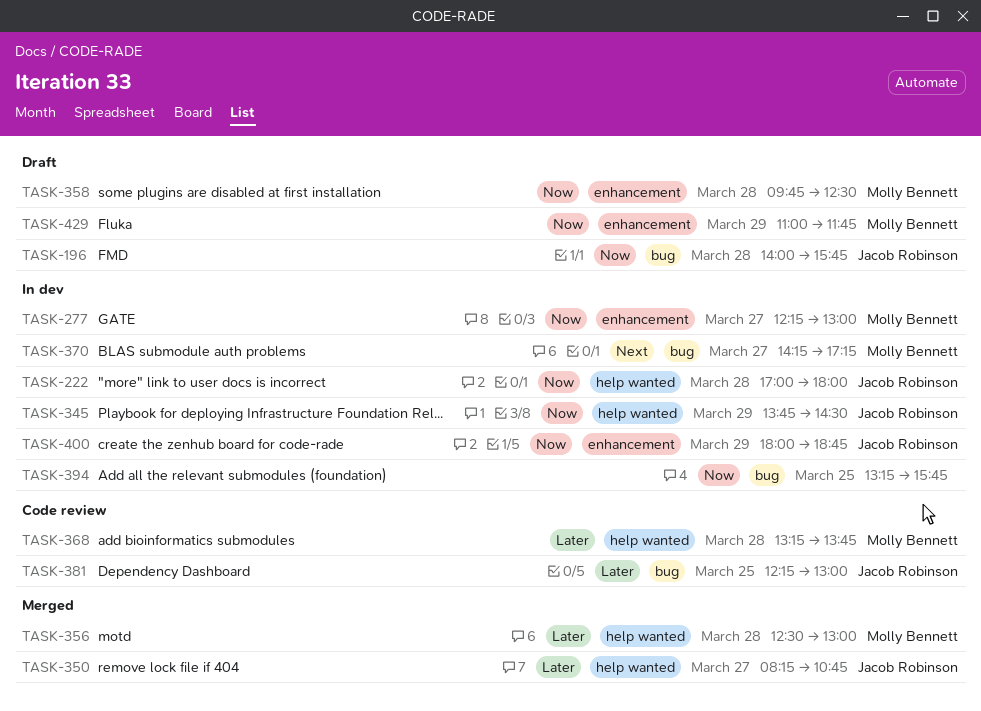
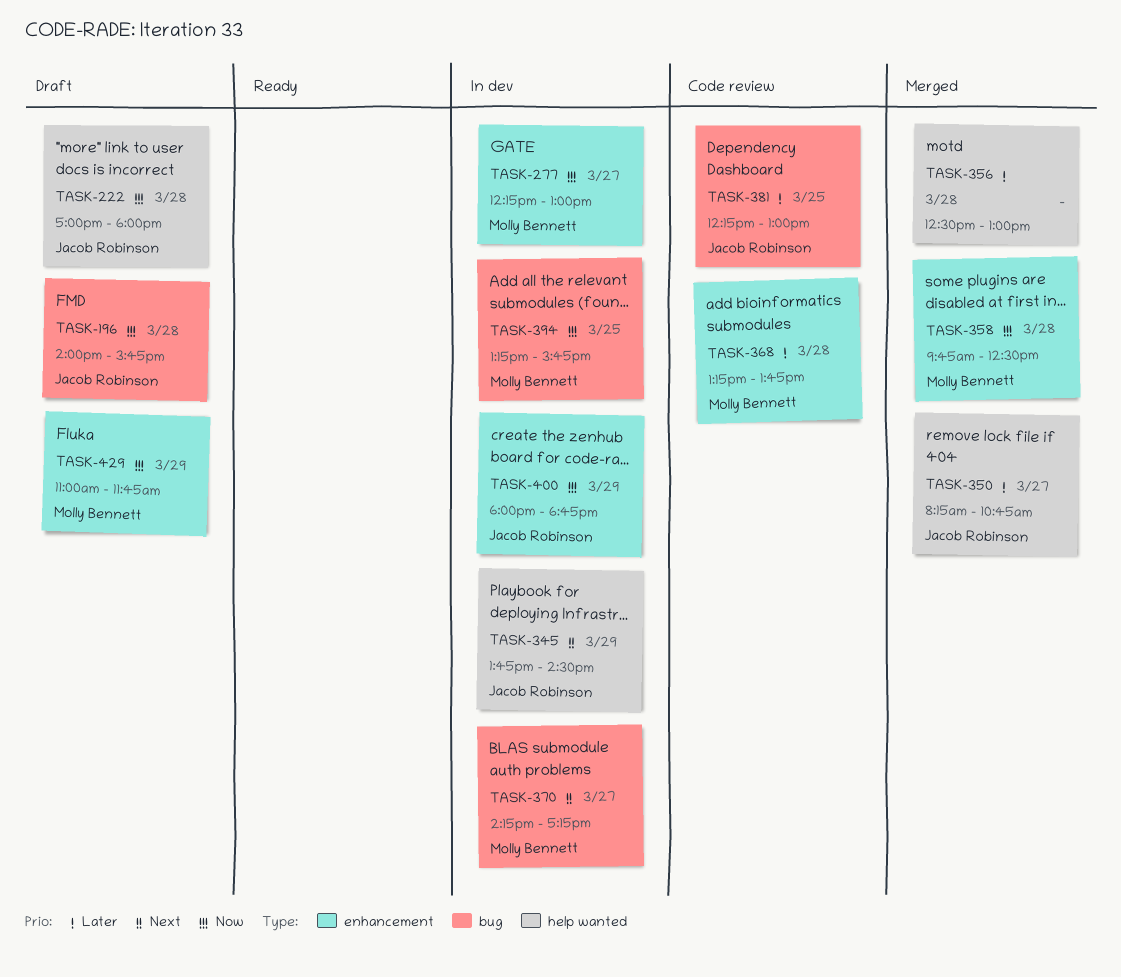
TASK-222, status: In dev -> Draft
TASK-345, priority: Now -> Next
TASK-356, owner: Molly Bennett -> none
TASK-358, status: Draft -> Merged
TASK-368, label: help wanted -> enhancement
TASK-394, owner: none -> Molly Bennett

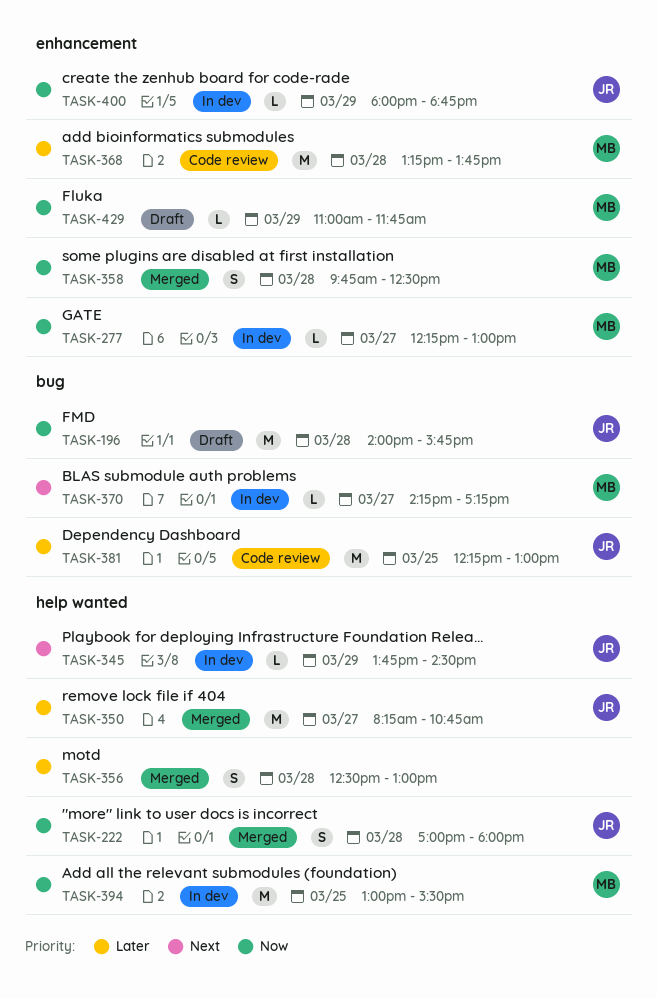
TASK-222, status: Draft -> Merged
TASK-394, label: bug -> help wanted
TASK-394, begins: 13:15 -> 13:00
TASK-394, ends: 15:45 -> 15:30

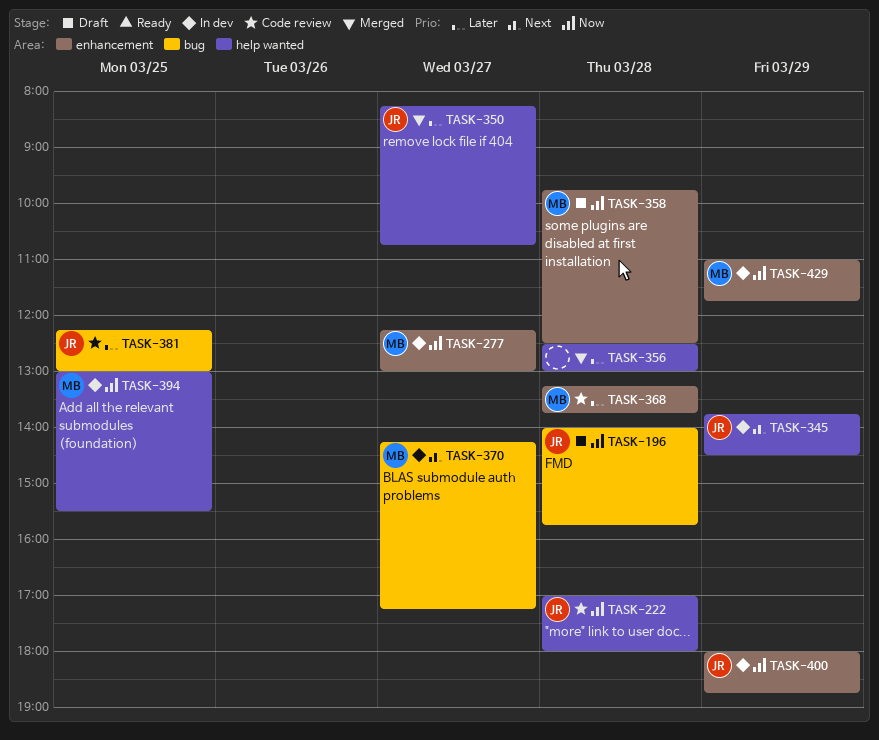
TASK-222, status: Merged -> Code review
TASK-358, status: Merged -> Draft
TASK-429, status: Draft -> In dev

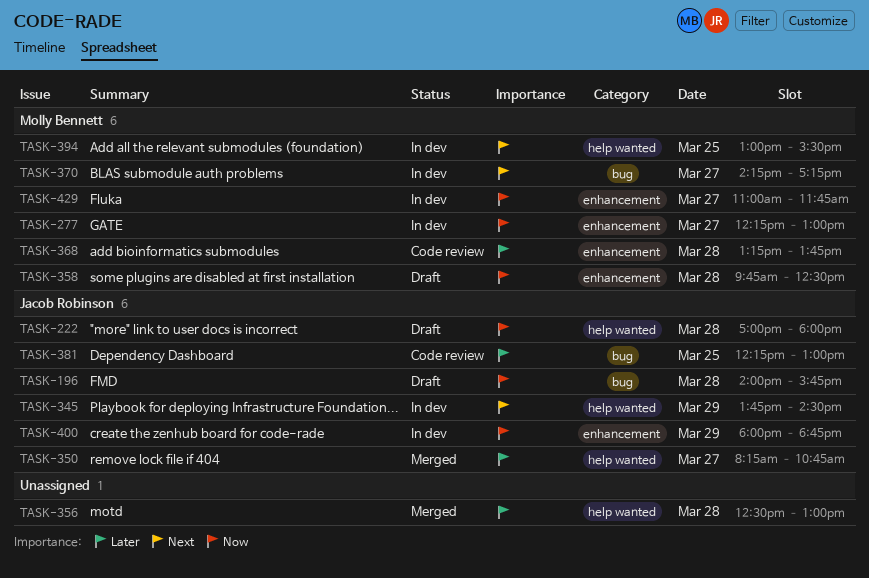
TASK-222, status: Code review -> Draft
TASK-394, priority: Now -> Next
TASK-429, day: Mar 29 -> Mar 27

